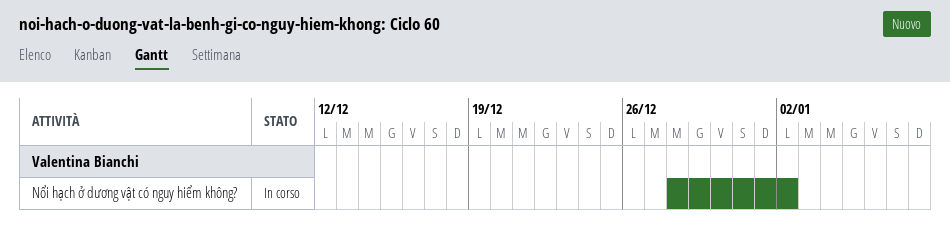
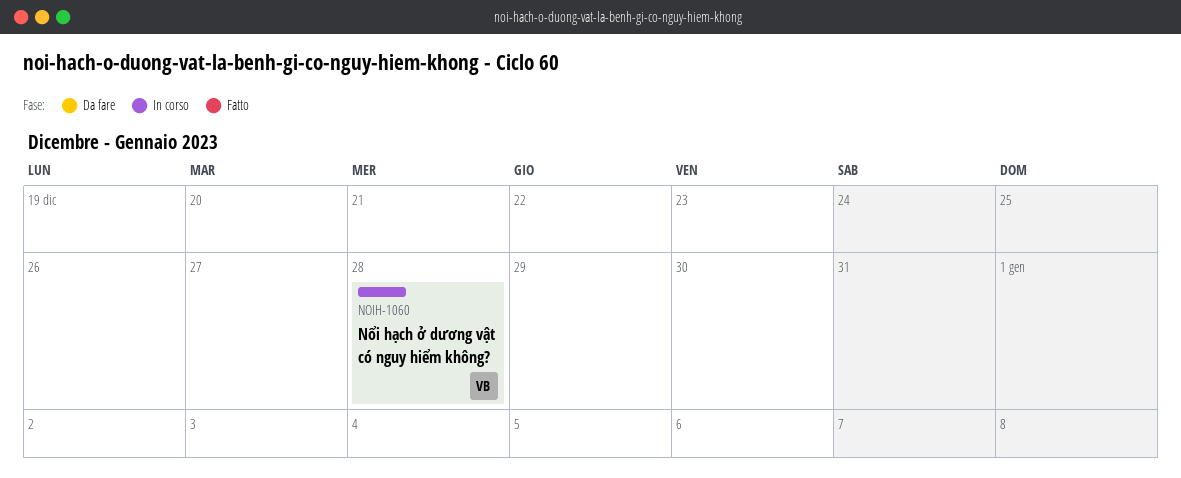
Nổi hạch ở dương vật có nguy hiểm không?, due: Jan 2 -> Dec 28

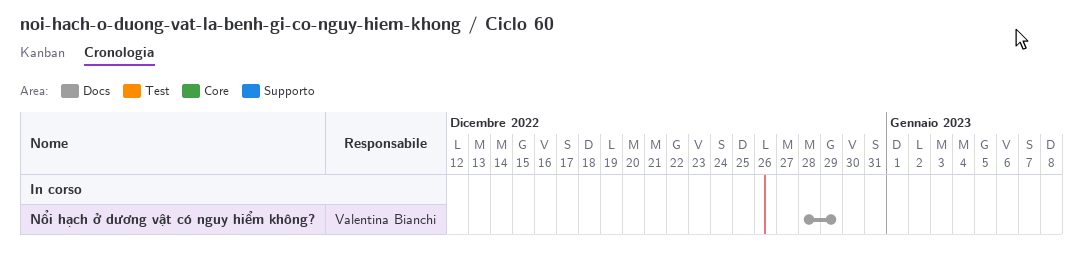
Nổi hạch ở dương vật có nguy hiểm không?, due: Dec 28 -> Dec 29

